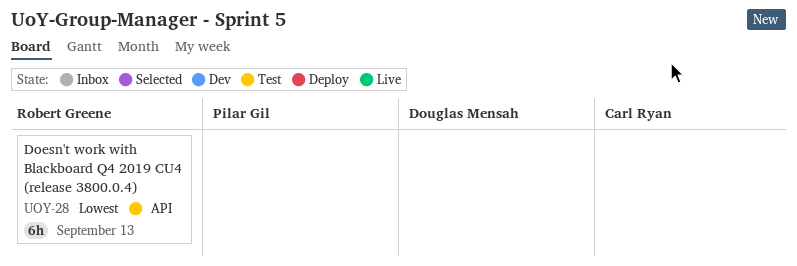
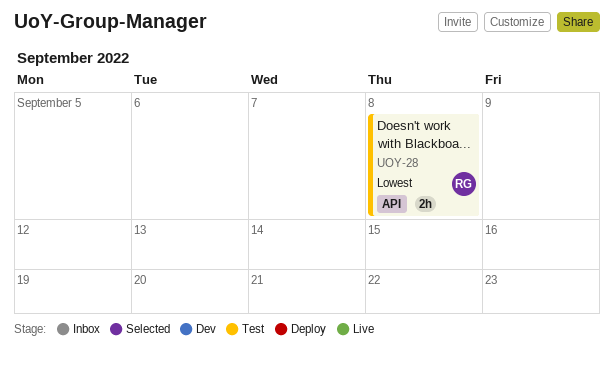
UOY-28, estimate: 6h -> 2h
UOY-28, due: Sep 13 -> Sep 8

